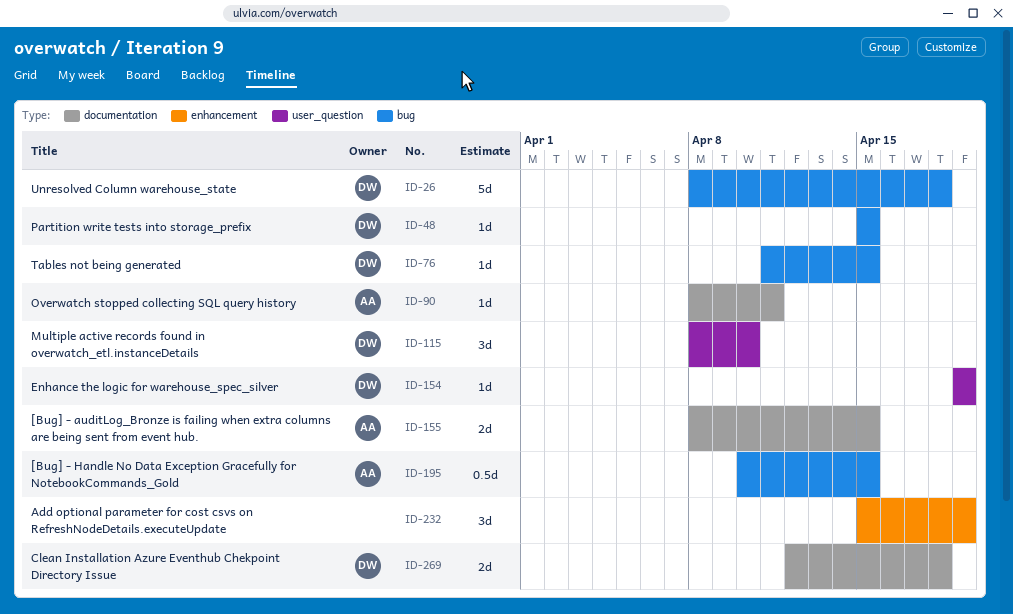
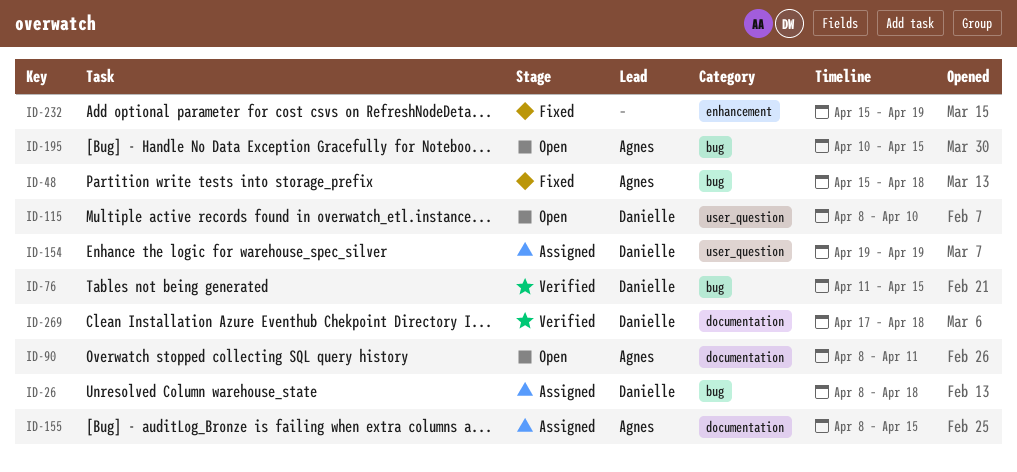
ID-48, owner: Danielle -> Agnes
ID-48, due: Apr 15 -> Apr 18
ID-269, start: Apr 12 -> Apr 17

